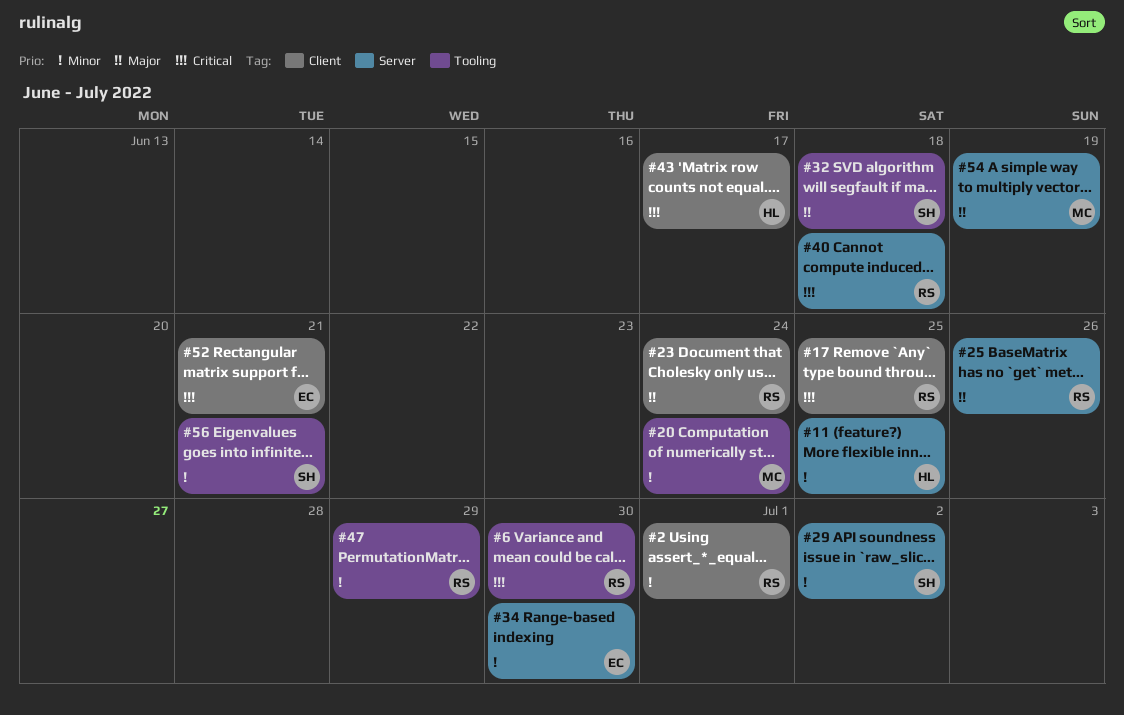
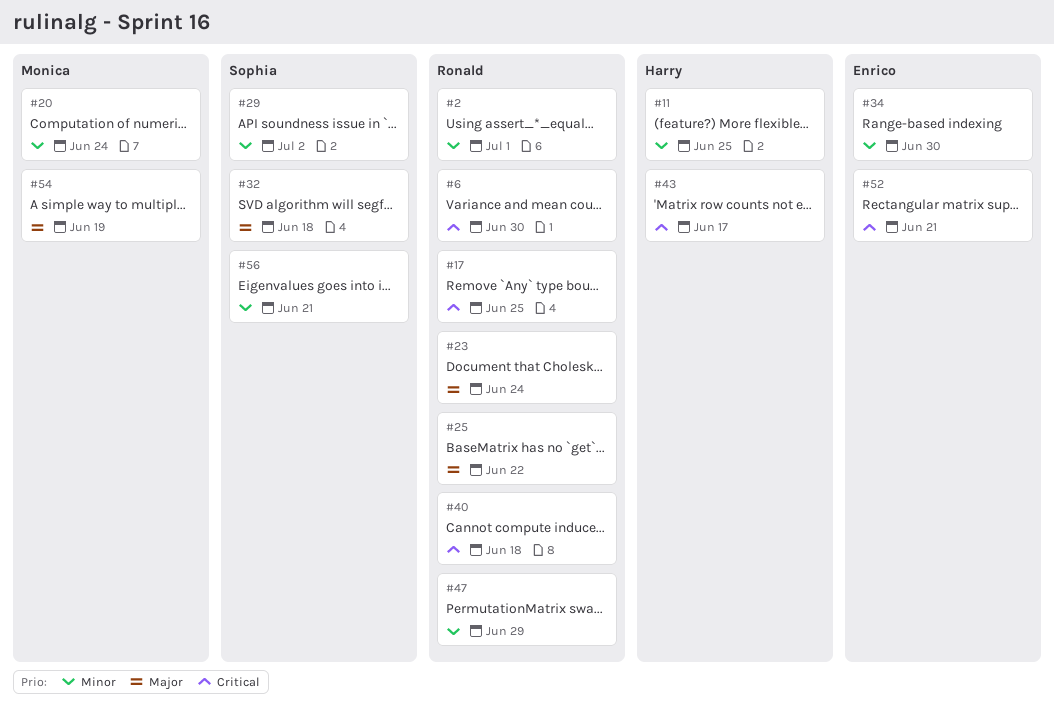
#25, due: Jun 26 -> Jun 22

